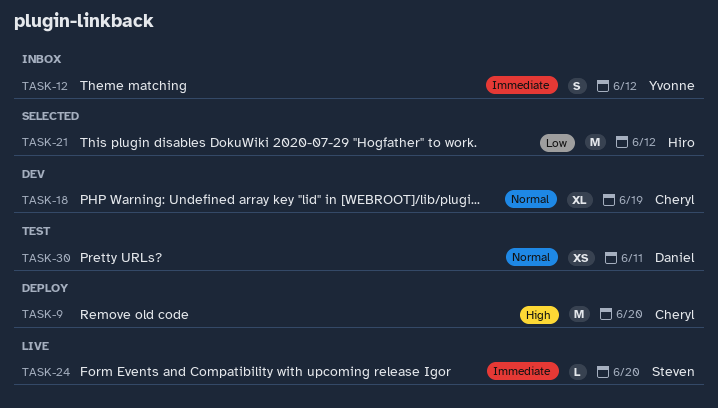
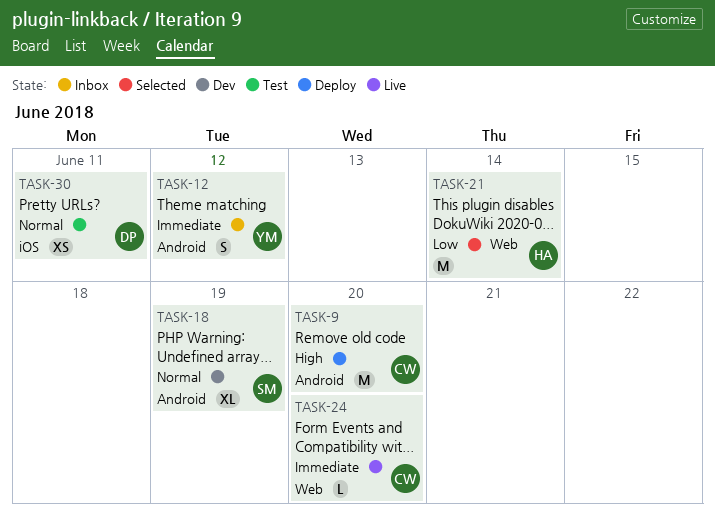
TASK-18, owner: Cheryl -> Steven
TASK-21, due: Jun 12 -> Jun 14
TASK-24, owner: Steven -> Cheryl

